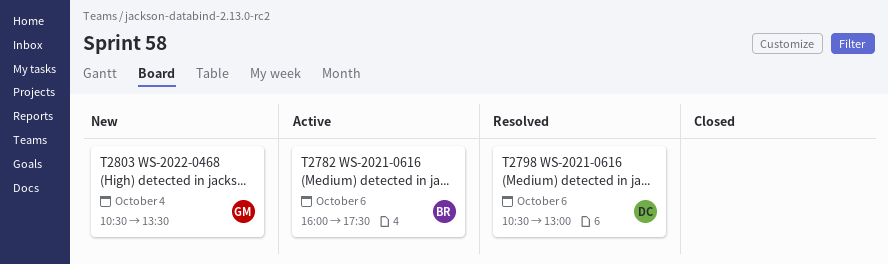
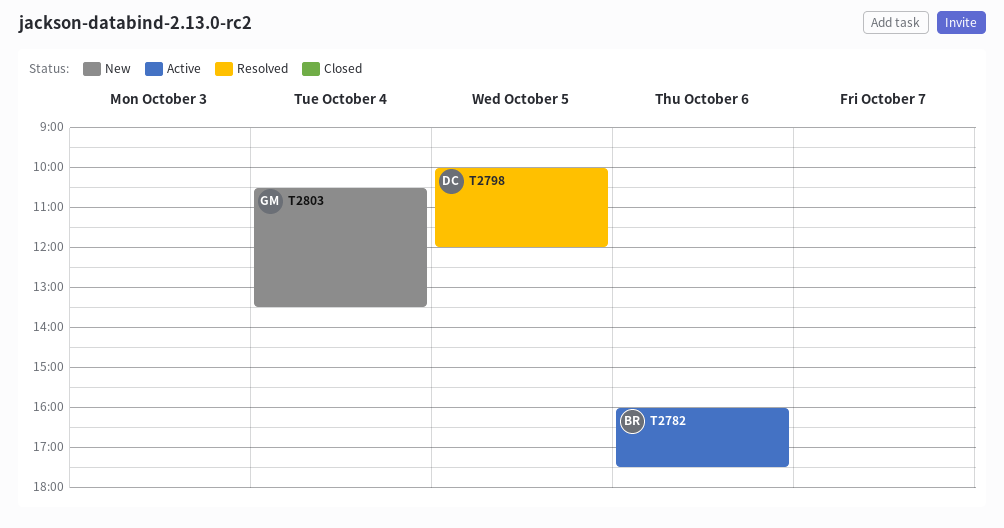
T2798, day: Oct 6 -> Oct 5
T2798, begins: 10:30 -> 10:00
T2798, ends: 13:00 -> 12:00

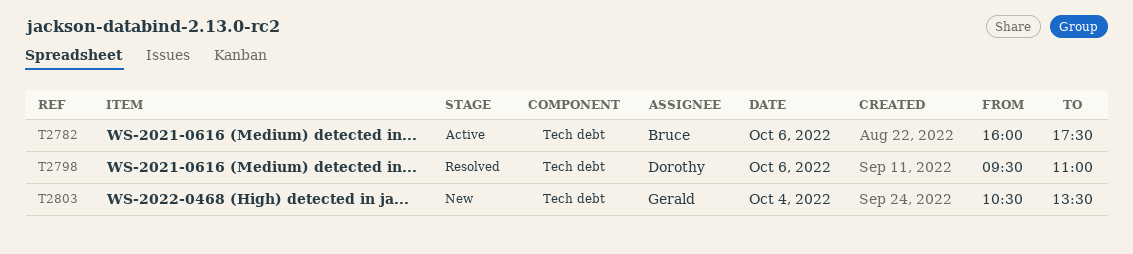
T2798, day: Oct 5 -> Oct 6
T2798, begins: 10:00 -> 09:30
T2798, ends: 12:00 -> 11:00

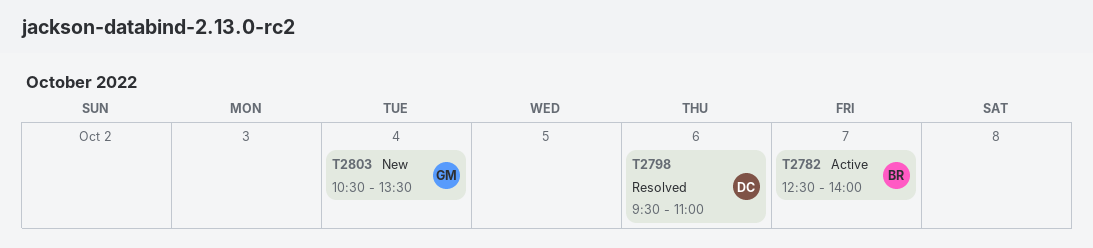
T2782, day: Oct 6 -> Oct 7
T2782, begins: 16:00 -> 12:30
T2782, ends: 17:30 -> 14:00

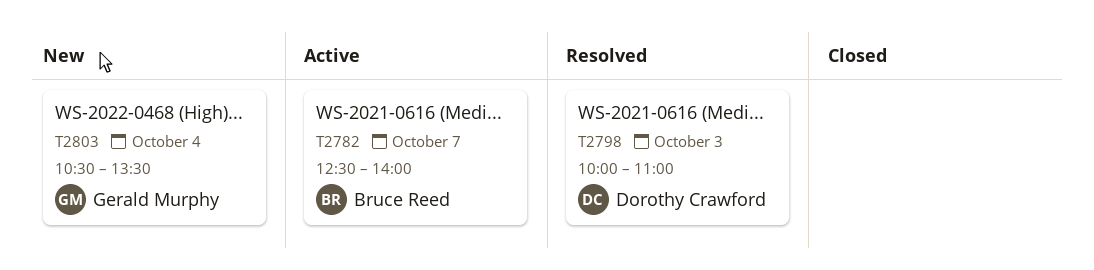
T2798, day: Oct 6 -> Oct 3
T2798, begins: 09:30 -> 10:00

